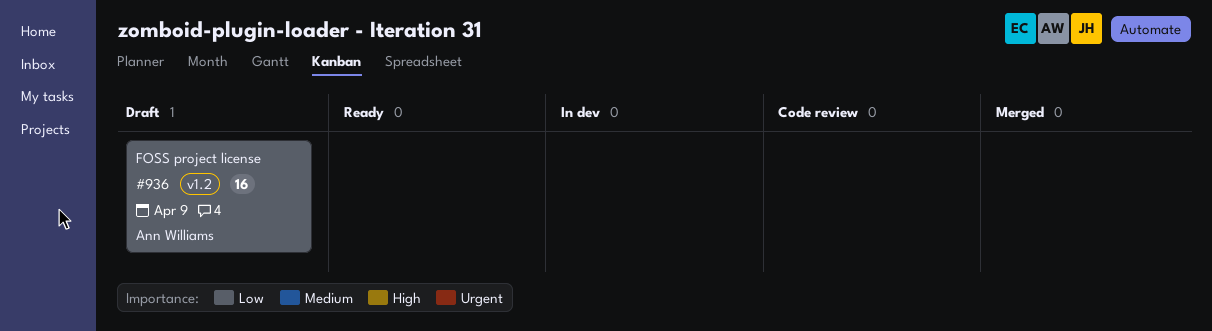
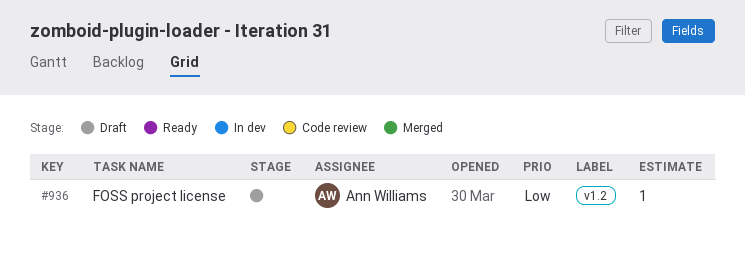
#936, estimate: 16 -> 1

